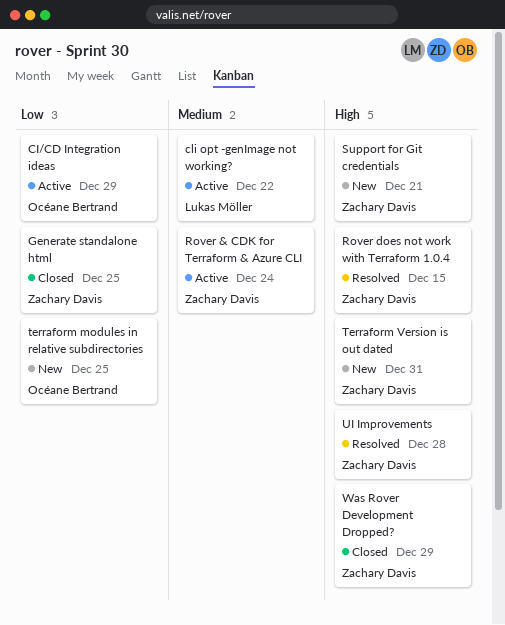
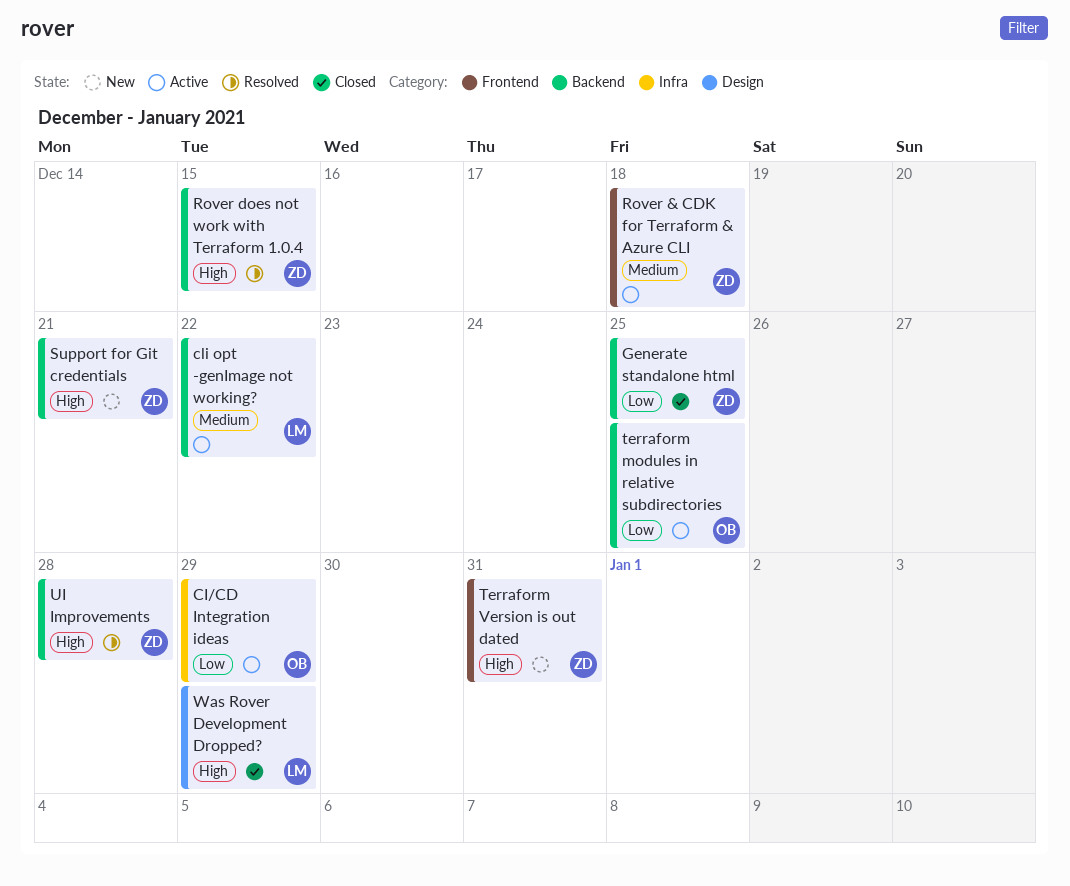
Rover & CDK for Terraform & Azure CLI, due: Dec 24 -> Dec 18
terraform modules in relative subdirectories, status: New -> Active
Was Rover Development Dropped?, owner: Zachary Davis -> Lukas Möller

